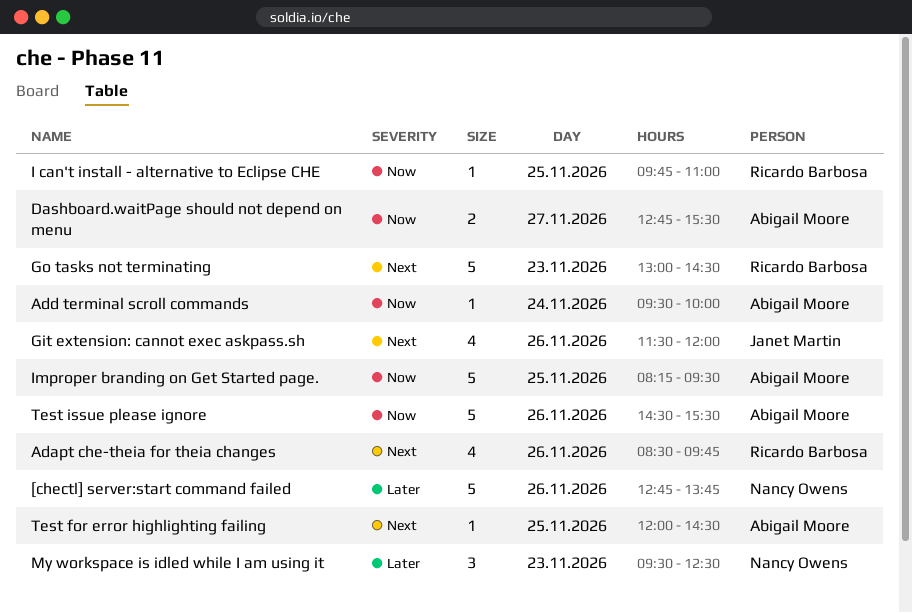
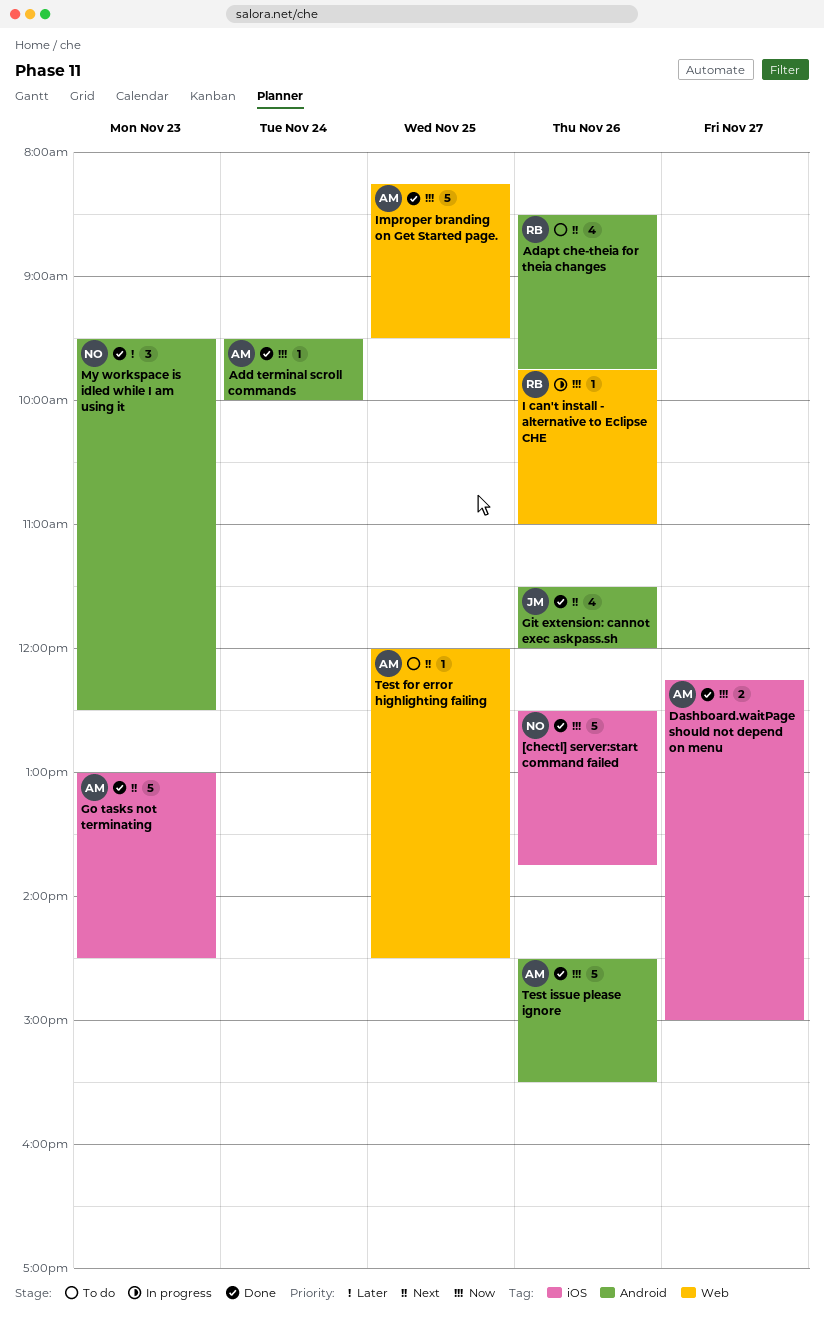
[chectl] server:start command failed, priority: Later -> Now
[chectl] server:start command failed, begins: 12:45 -> 12:30
Dashboard.waitPage should not depend on menu, begins: 12:45 -> 12:15
Dashboard.waitPage should not depend on menu, ends: 15:30 -> 15:00
Go tasks not terminating, owner: Ricardo Barbosa -> Abigail Moore
I can't install - alternative to Eclipse CHE, day: Nov 25 -> Nov 26

